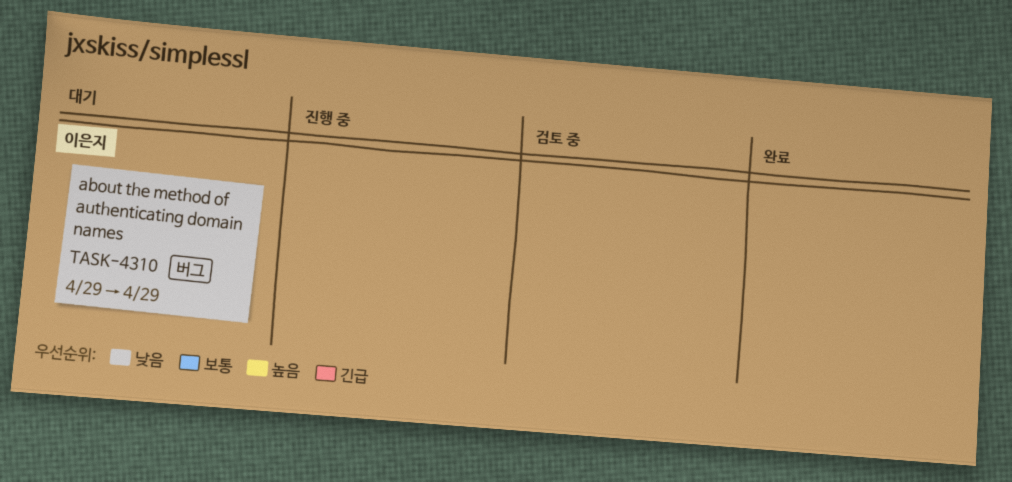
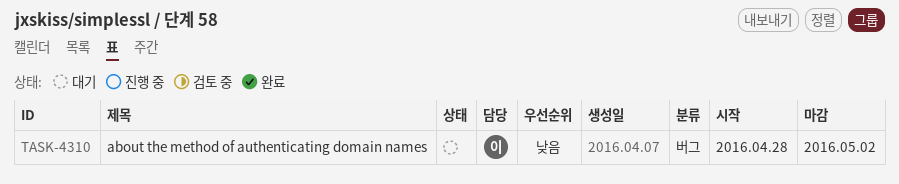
TASK-4310, start: Apr 29 -> Apr 28
TASK-4310, due: Apr 29 -> May 2

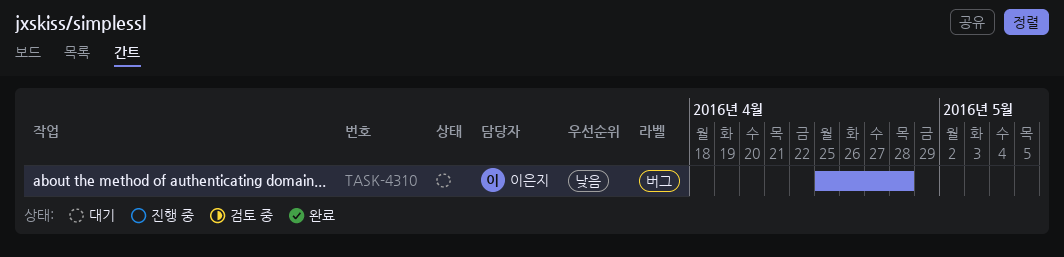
TASK-4310, start: Apr 28 -> Apr 25
TASK-4310, due: May 2 -> Apr 28

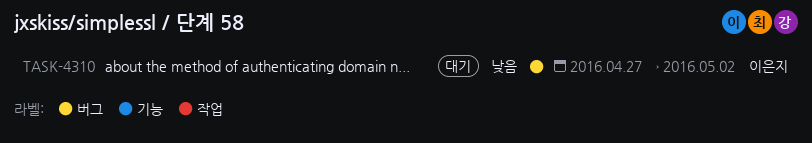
TASK-4310, start: Apr 25 -> Apr 27
TASK-4310, due: Apr 28 -> May 2

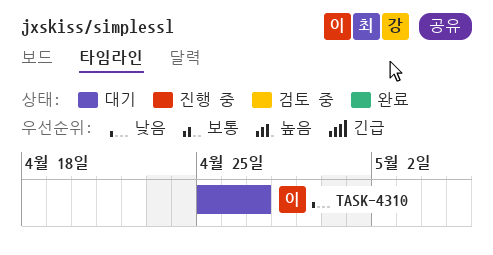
TASK-4310, start: Apr 27 -> Apr 25
TASK-4310, due: May 2 -> Apr 27

